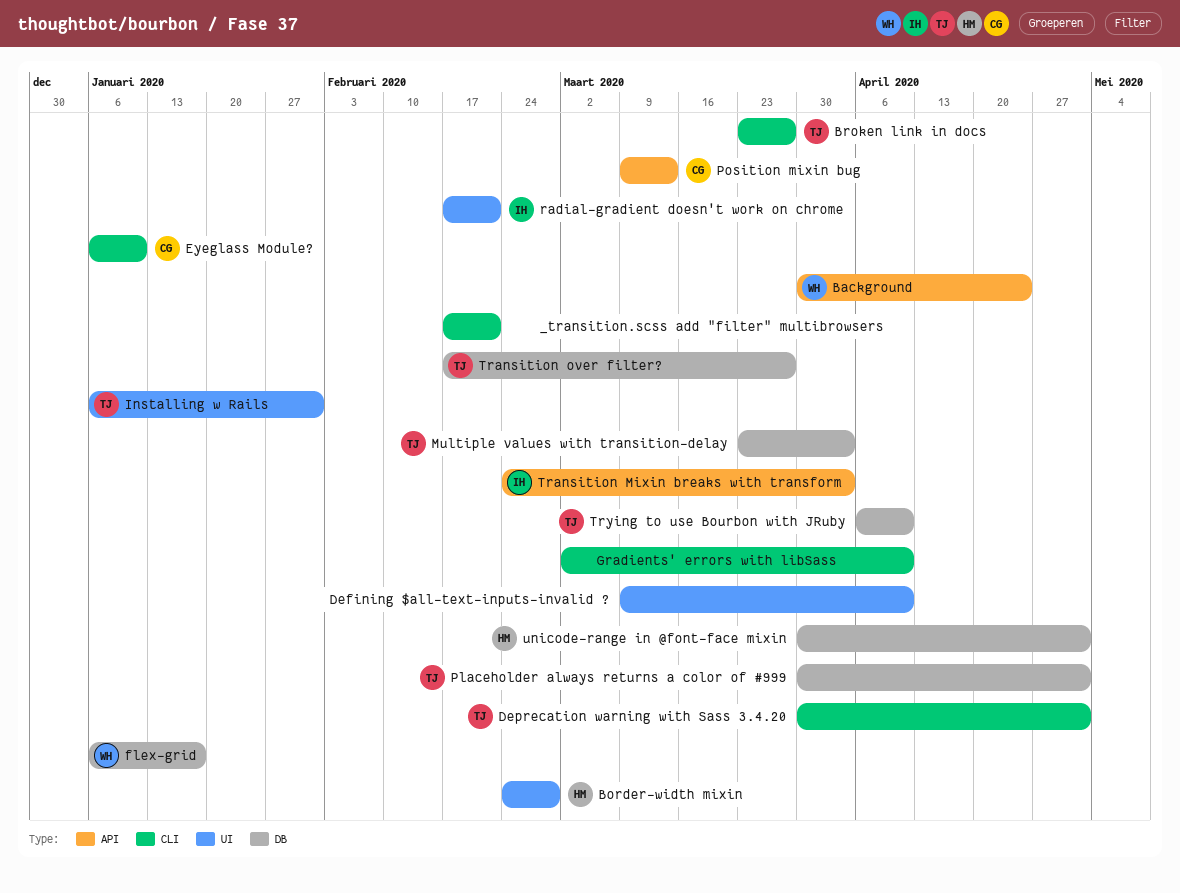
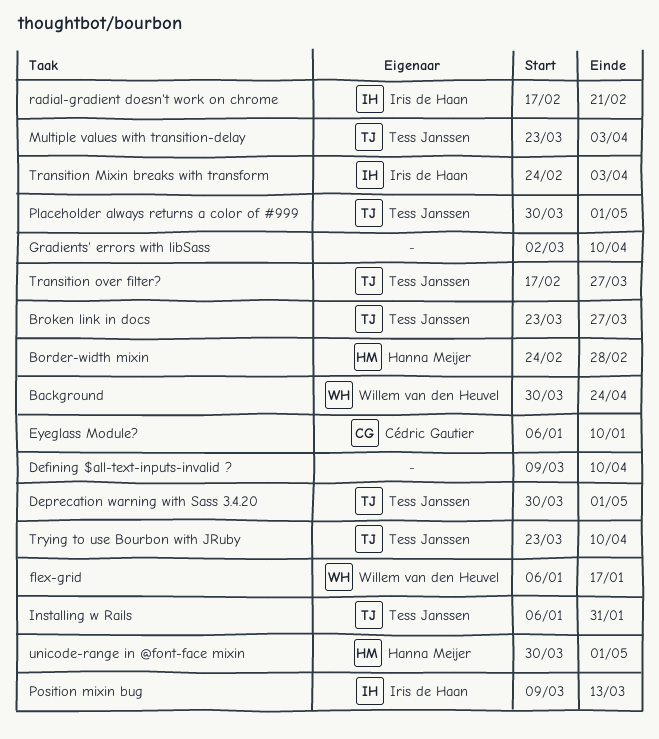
_transition.scss add "filter" multibrowsers: present -> none
Position mixin bug, owner: Cédric Gautier -> Iris de Haan
Trying to use Bourbon with JRuby, start: Apr 6 -> Mar 23

